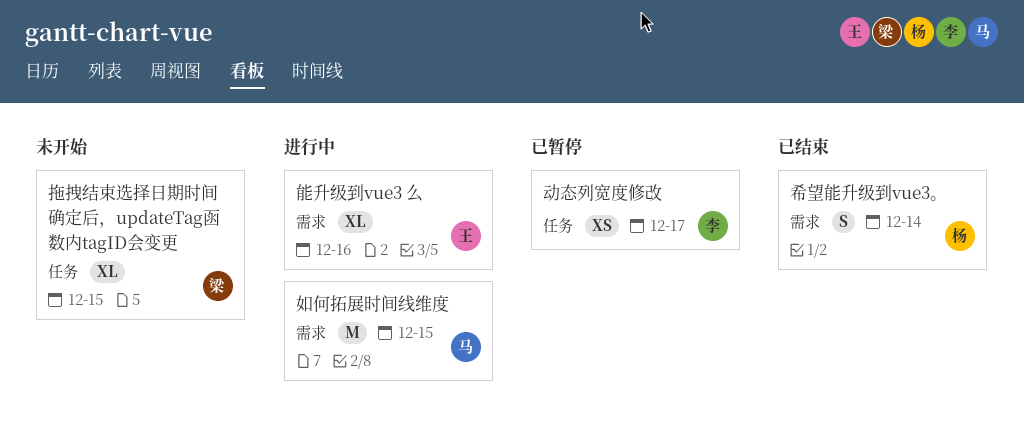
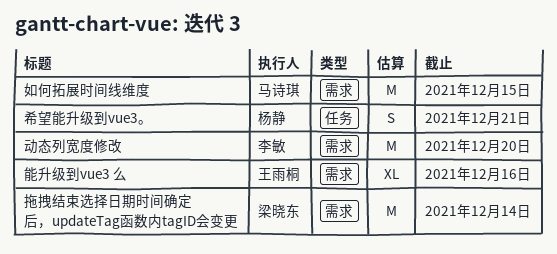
动态列宽度修改, label: 任务 -> 需求
动态列宽度修改, estimate: XS -> M
动态列宽度修改, due: Dec 17 -> Dec 20
希望能升级到vue3。, label: 需求 -> 任务
希望能升级到vue3。, due: Dec 14 -> Dec 21
拖拽结束选择日期时间确定后，updateTag函数内tagID会变更, label: 任务 -> 需求
拖拽结束选择日期时间确定后，updateTag函数内tagID会变更, estimate: XL -> M
拖拽结束选择日期时间确定后，updateTag函数内tagID会变更, due: Dec 15 -> Dec 14

